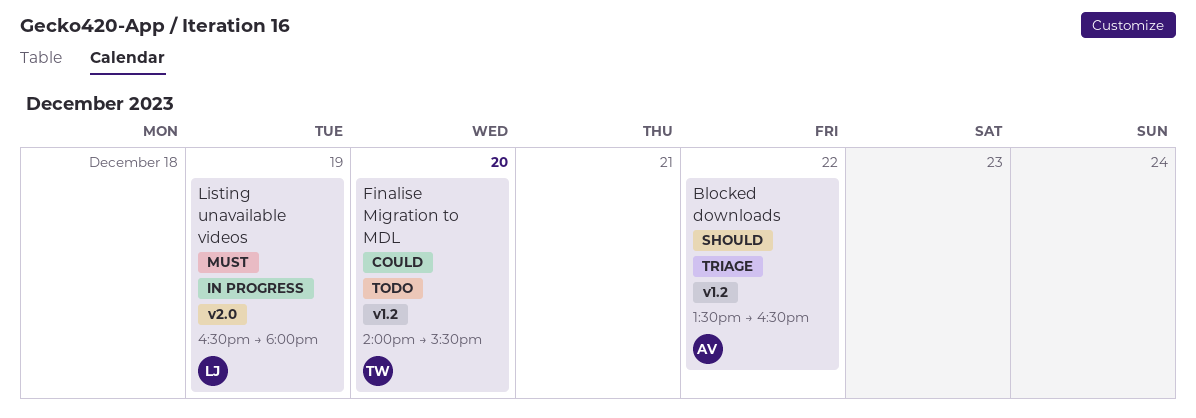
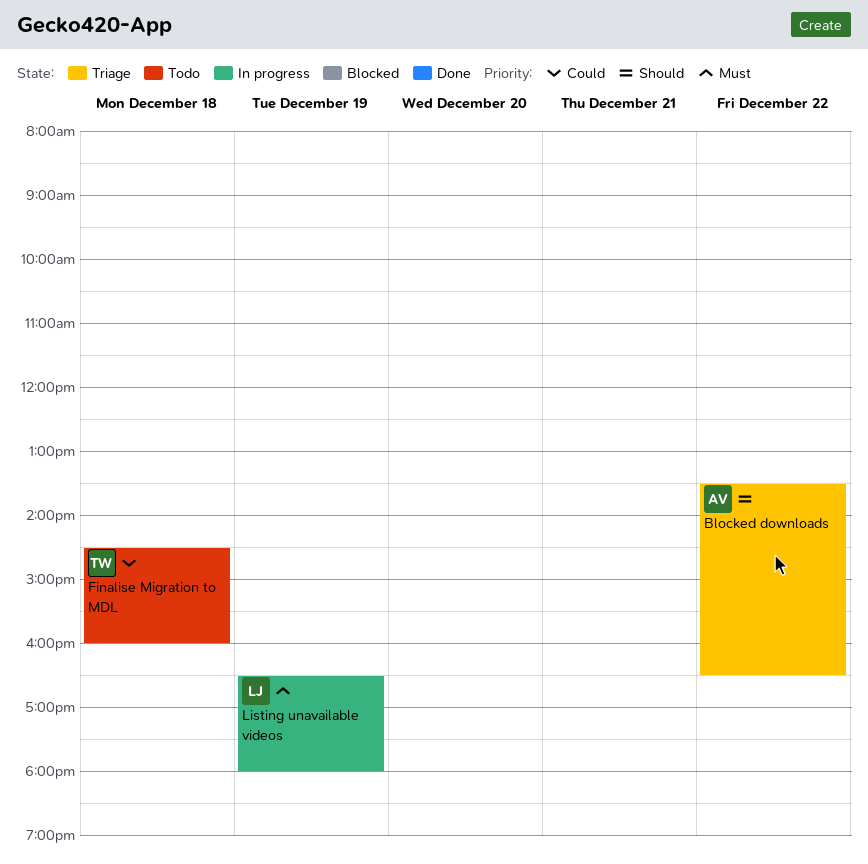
Finalise Migration to MDL, day: Dec 20 -> Dec 18
Finalise Migration to MDL, begins: 14:00 -> 14:30
Finalise Migration to MDL, ends: 15:30 -> 16:00

